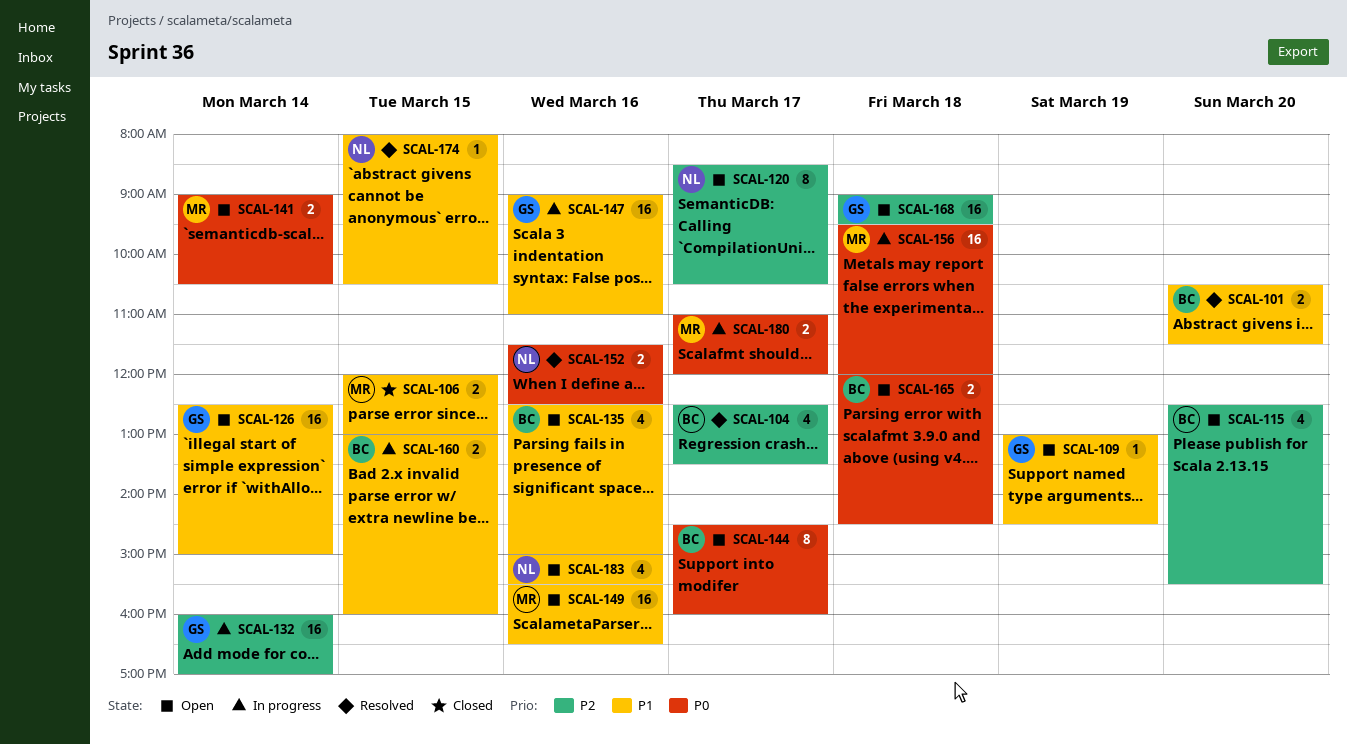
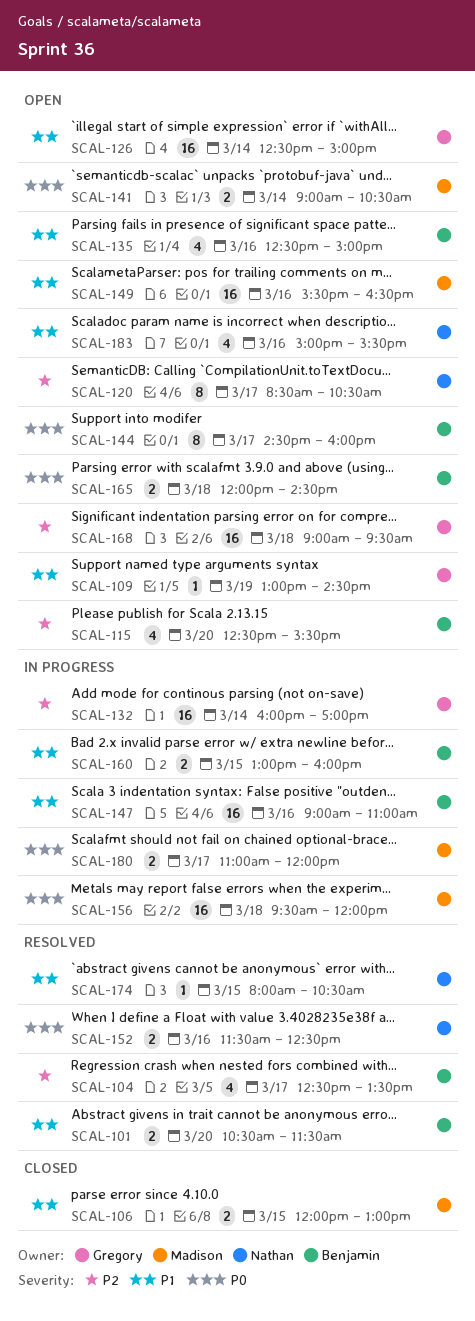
SCAL-147, owner: Gregory -> Benjamin

